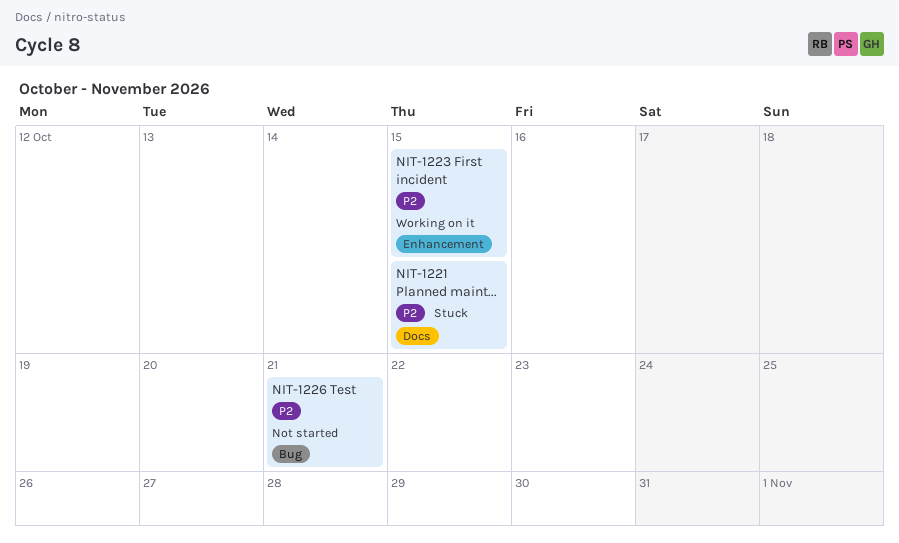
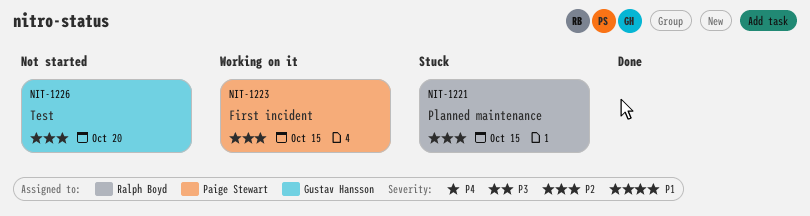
NIT-1226, due: Oct 21 -> Oct 20

